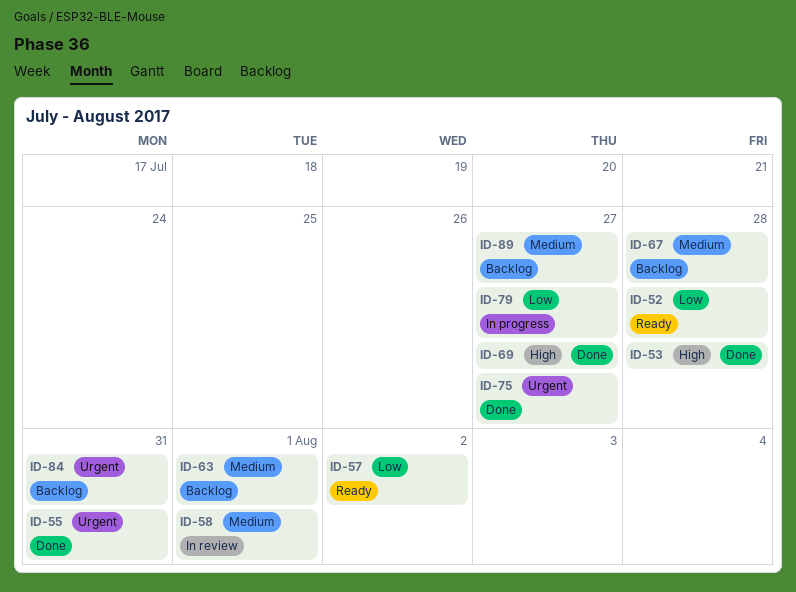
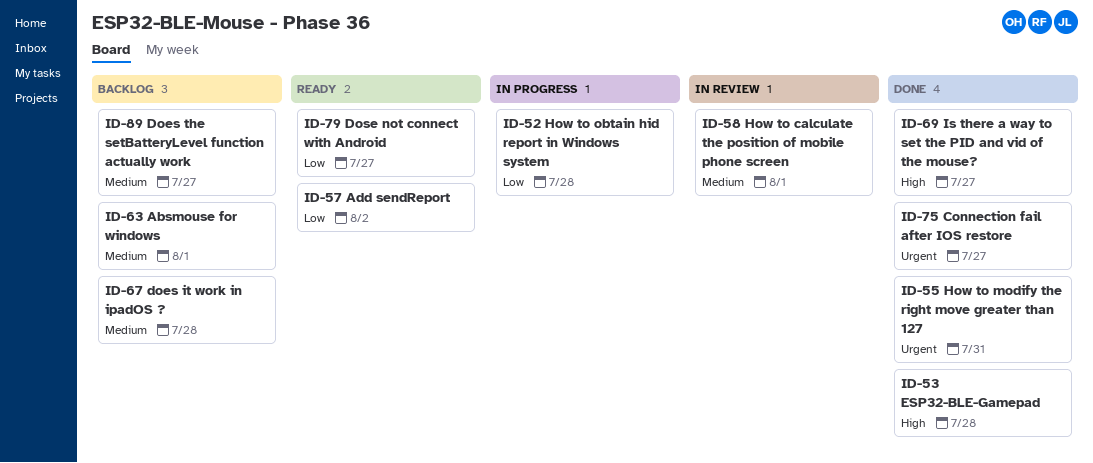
ID-52, status: Ready -> In progress
ID-79, status: In progress -> Ready
ID-84: present -> none

